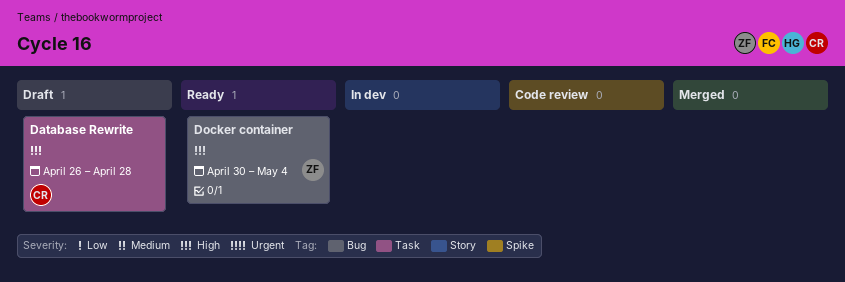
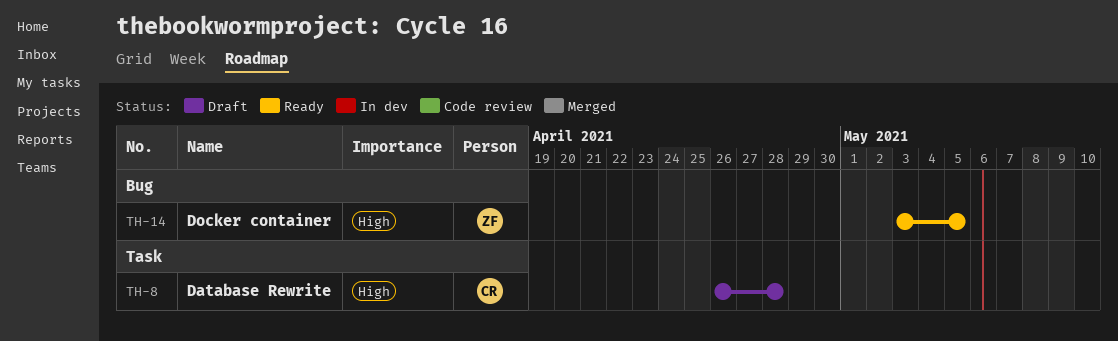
Docker container, start: Apr 30 -> May 3
Docker container, due: May 4 -> May 5

